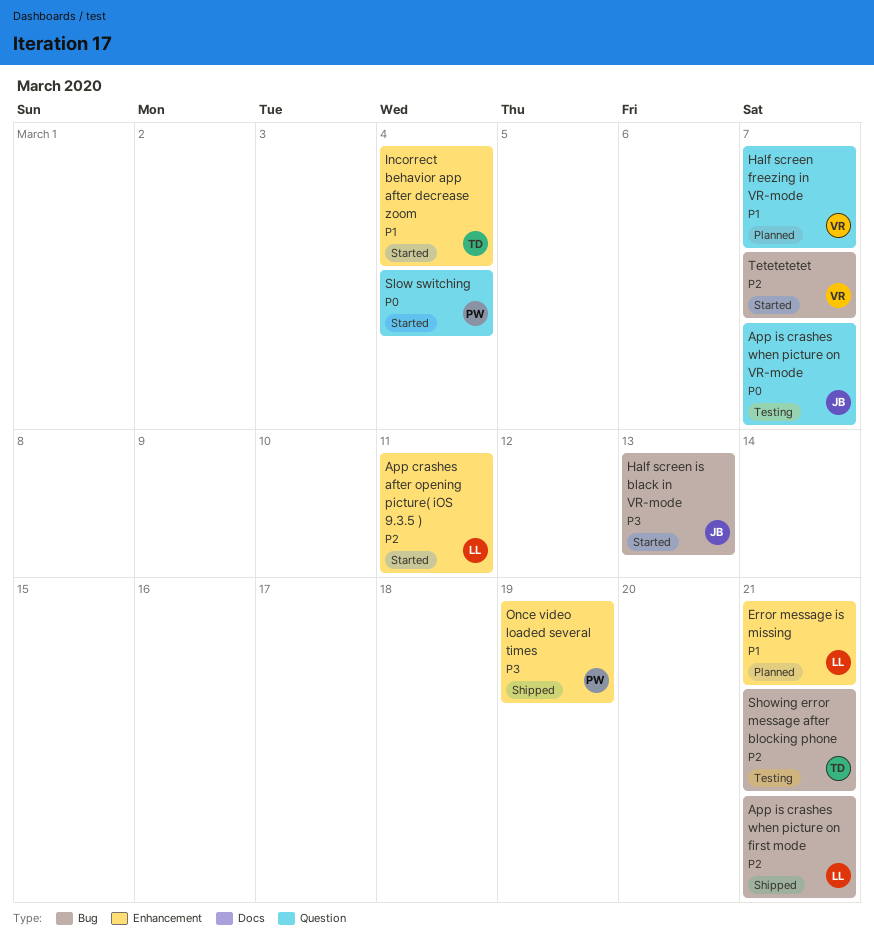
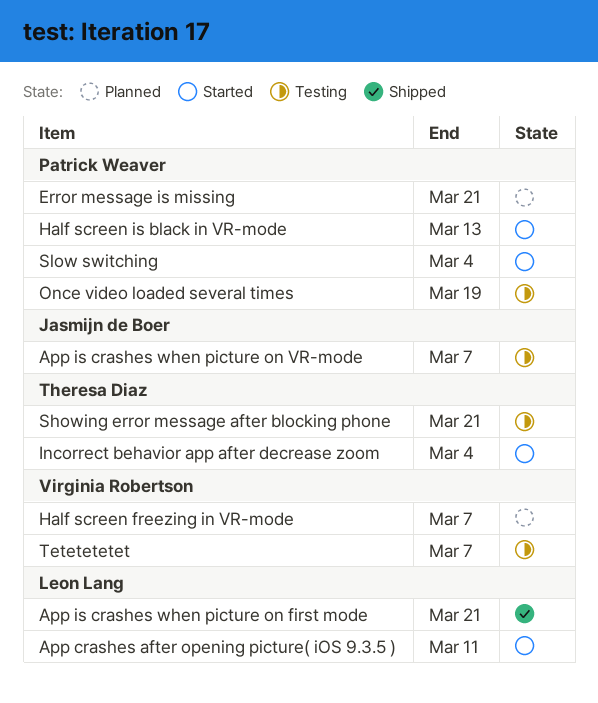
Error message is missing, owner: Leon Lang -> Patrick Weaver
Half screen is black in VR-mode, owner: Jasmijn de Boer -> Patrick Weaver
Once video loaded several times, status: Shipped -> Testing
Tetetetetet, status: Started -> Testing

